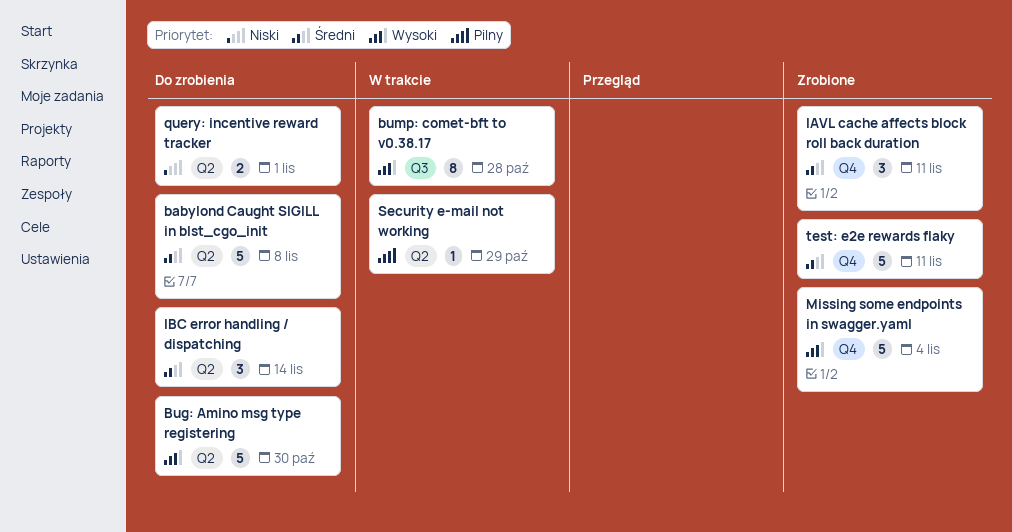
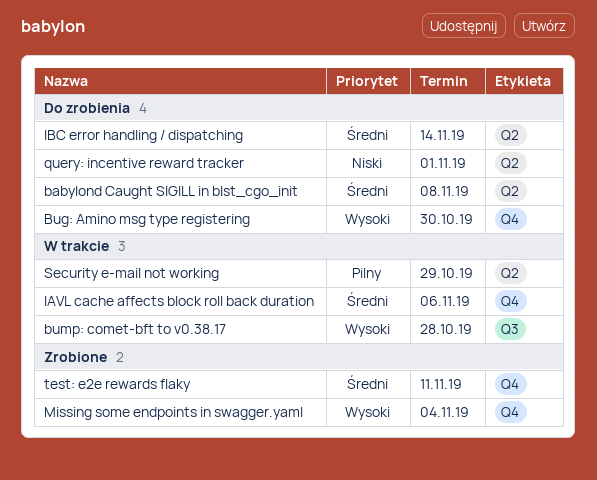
Bug: Amino msg type registering, label: Q2 -> Q4
IAVL cache affects block roll back duration, status: Zrobione -> W trakcie
IAVL cache affects block roll back duration, due: Nov 11 -> Nov 6

